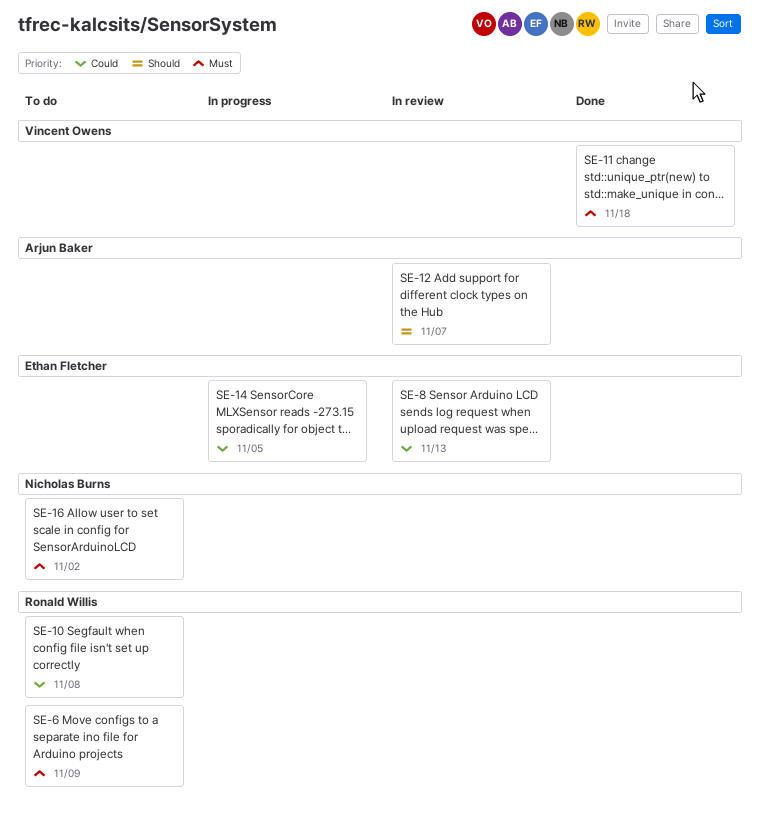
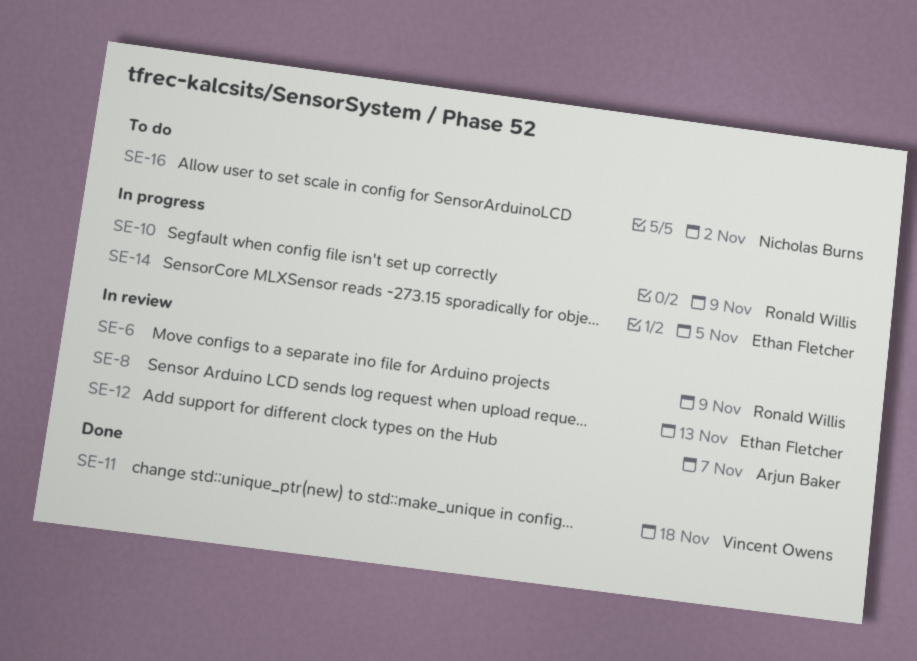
SE-6, status: To do -> In review
SE-10, status: To do -> In progress
SE-10, due: Nov 8 -> Nov 9

